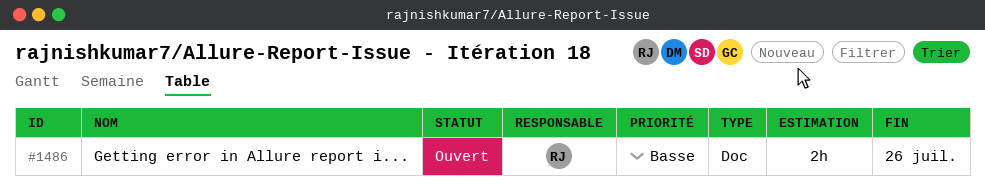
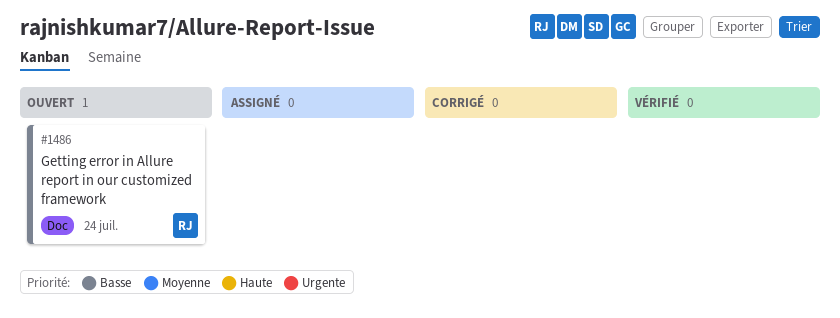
#1486, due: Jul 26 -> Jul 24

